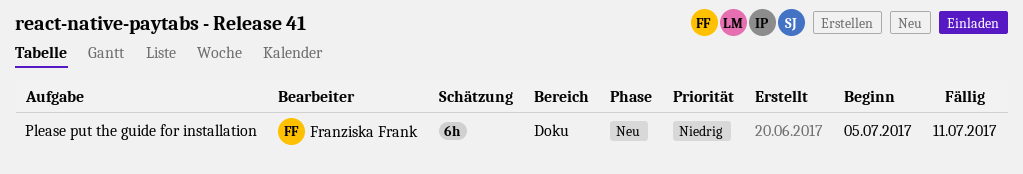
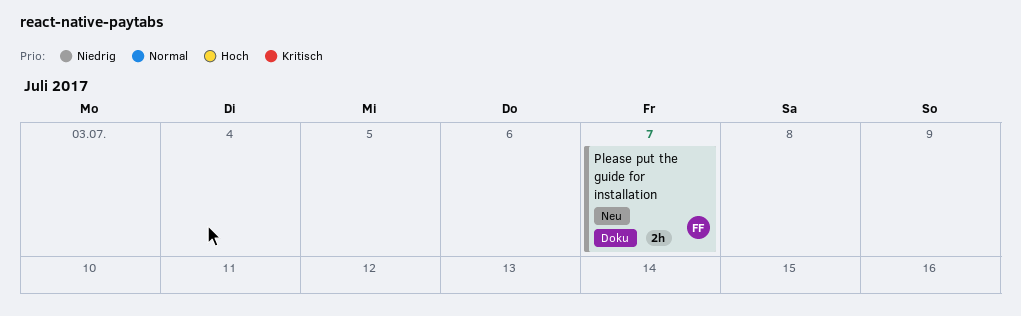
Please put the guide for installation, estimate: 6h -> 2h
Please put the guide for installation, due: Jul 11 -> Jul 7

